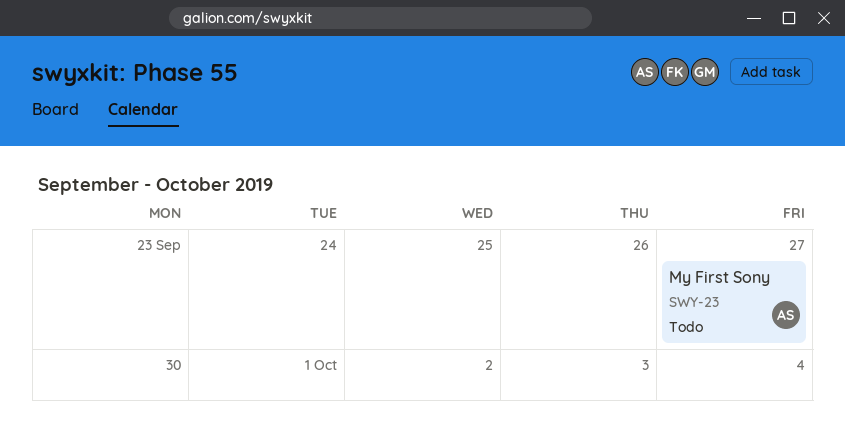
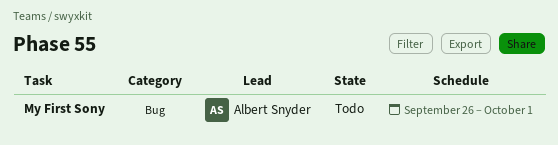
My First Sony, due: Sep 27 -> Oct 1

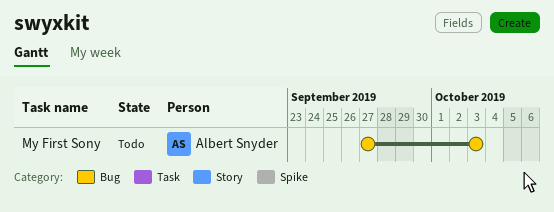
My First Sony, start: Sep 26 -> Sep 27
My First Sony, due: Oct 1 -> Oct 3

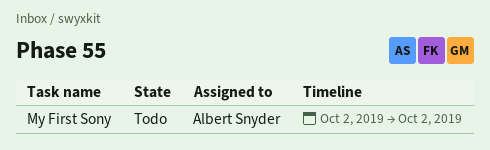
My First Sony, start: Sep 27 -> Oct 2
My First Sony, due: Oct 3 -> Oct 2

